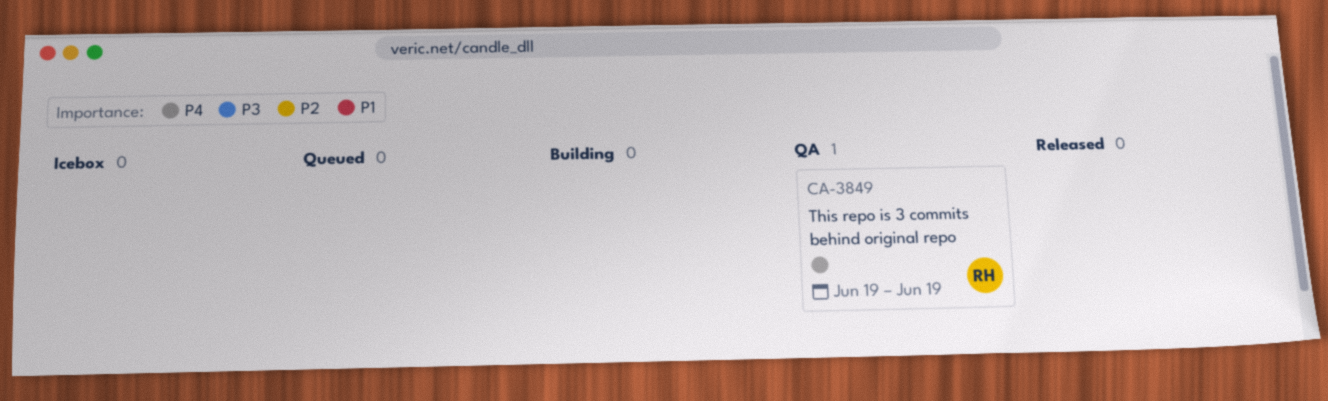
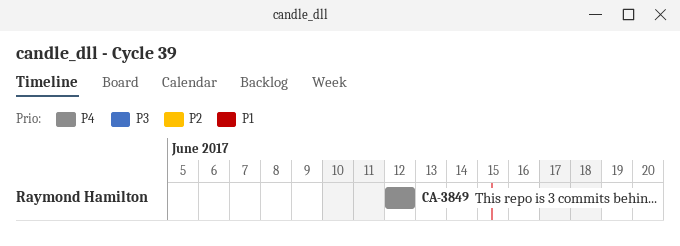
CA-3849, start: Jun 19 -> Jun 12
CA-3849, due: Jun 19 -> Jun 12

